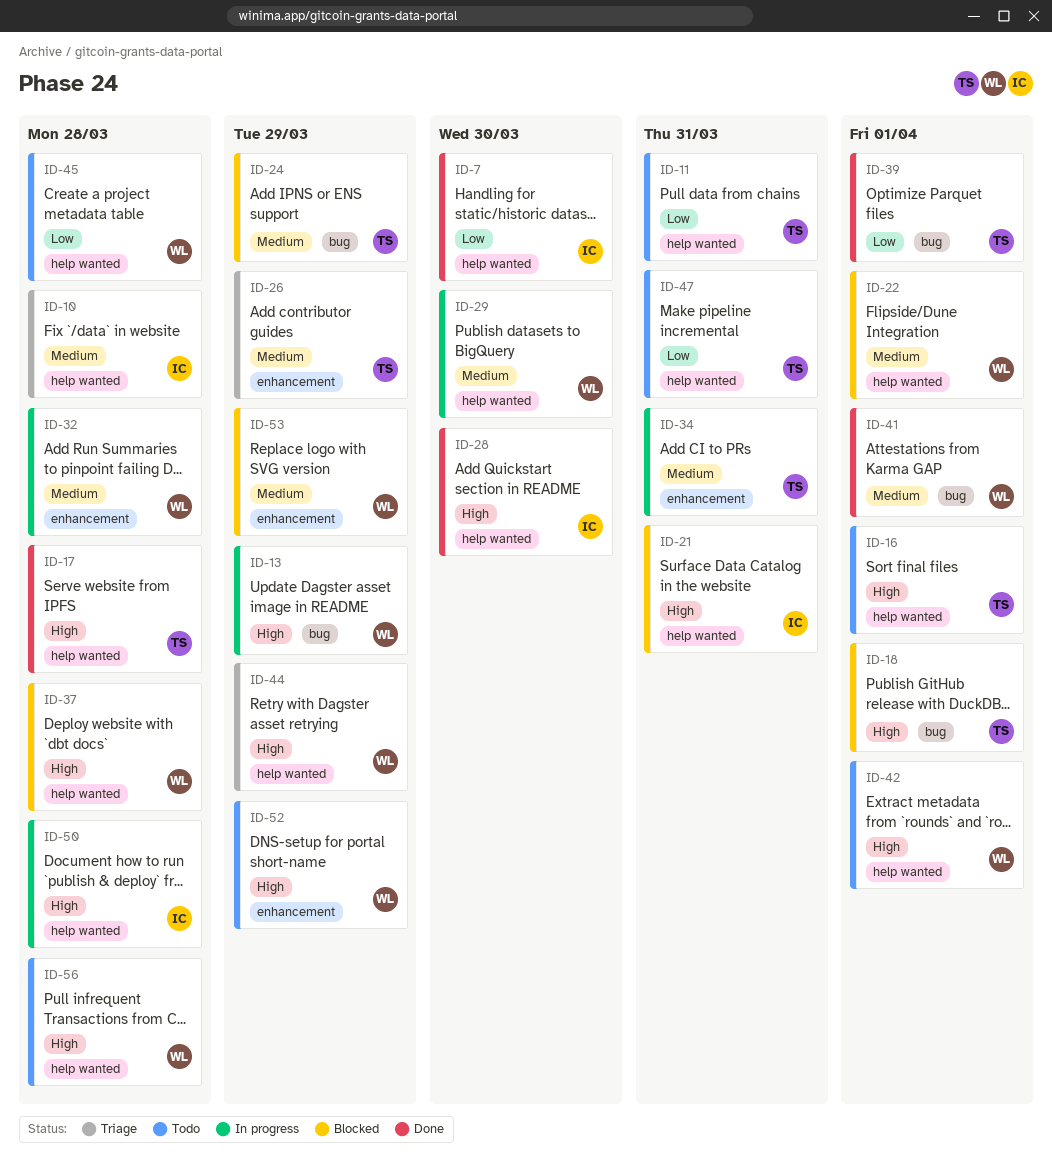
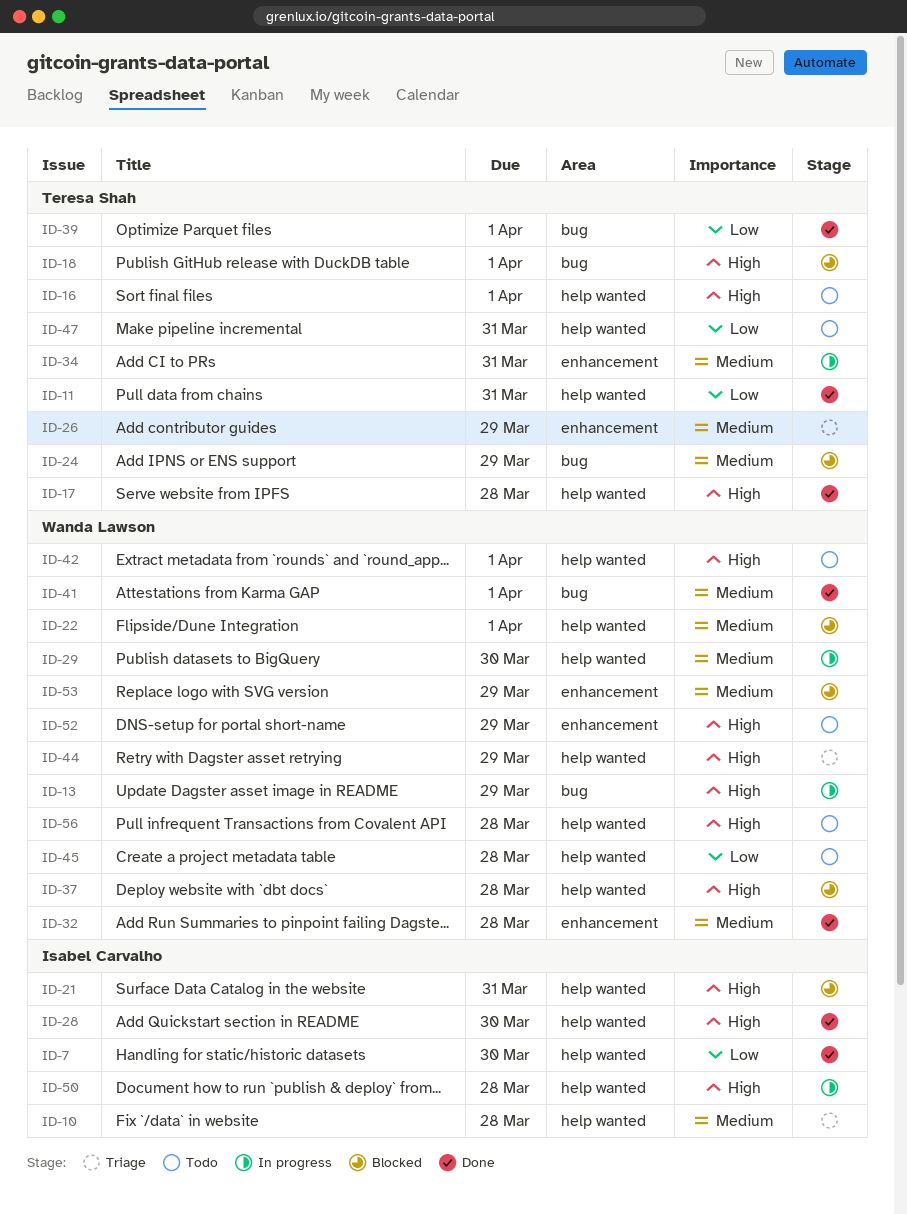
ID-11, status: Todo -> Done
ID-32, status: In progress -> Done

